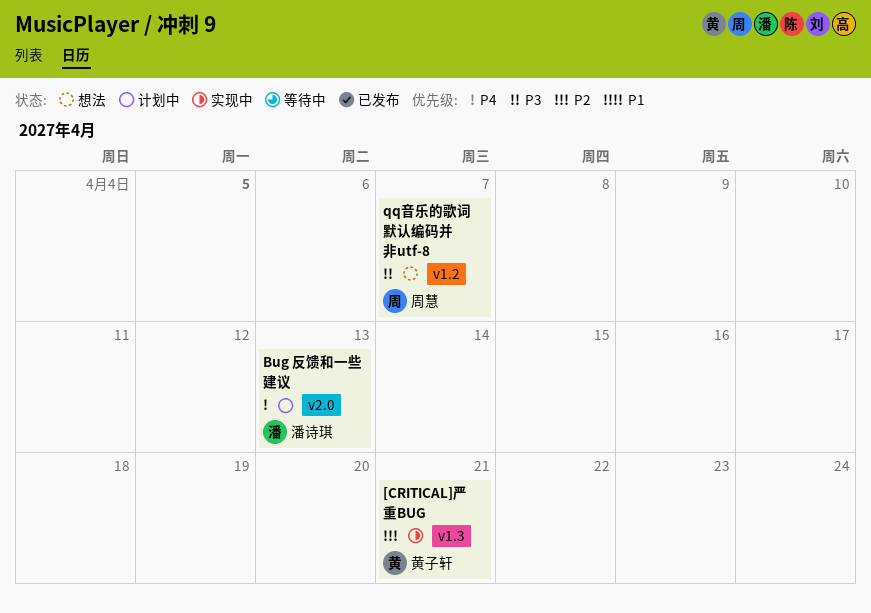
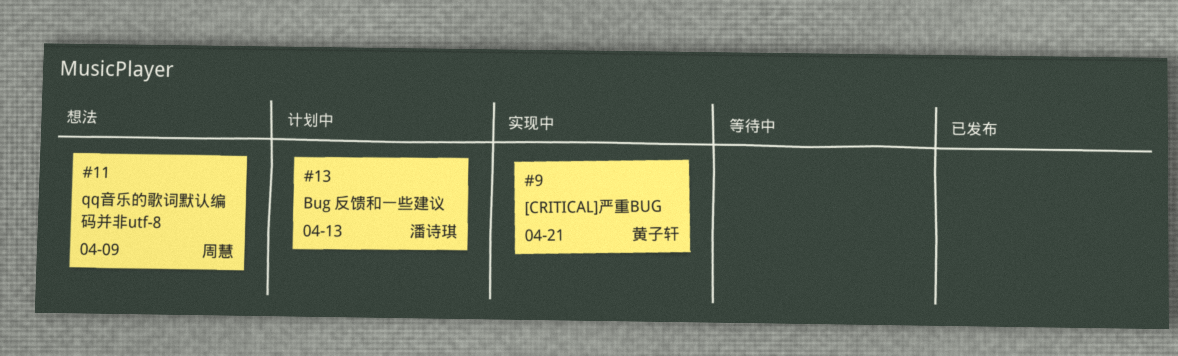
qq音乐的歌词默认编码并非utf-8, due: Apr 7 -> Apr 9

